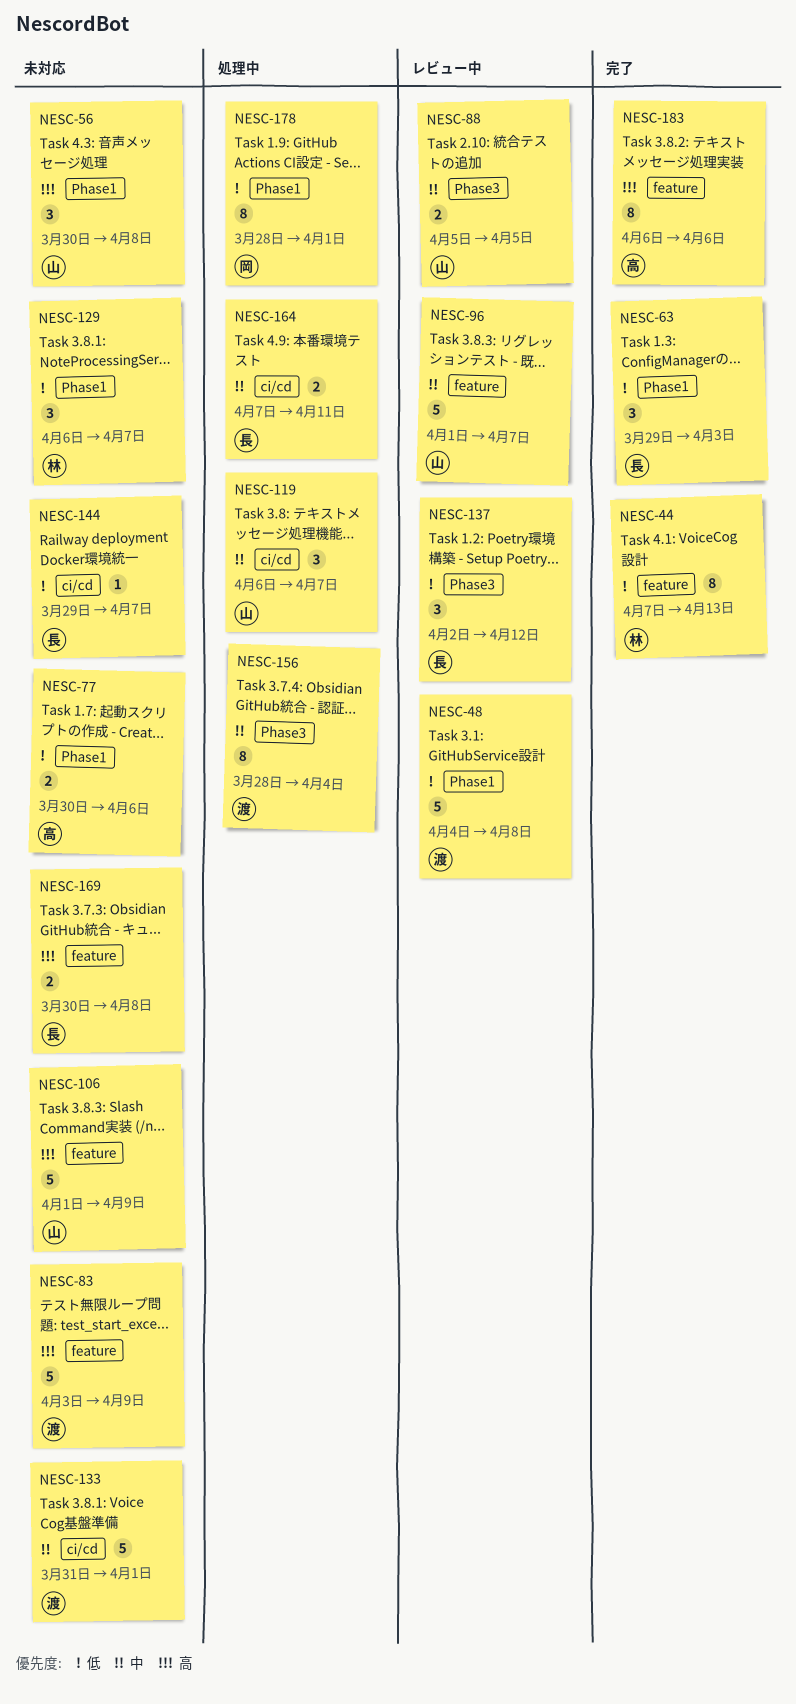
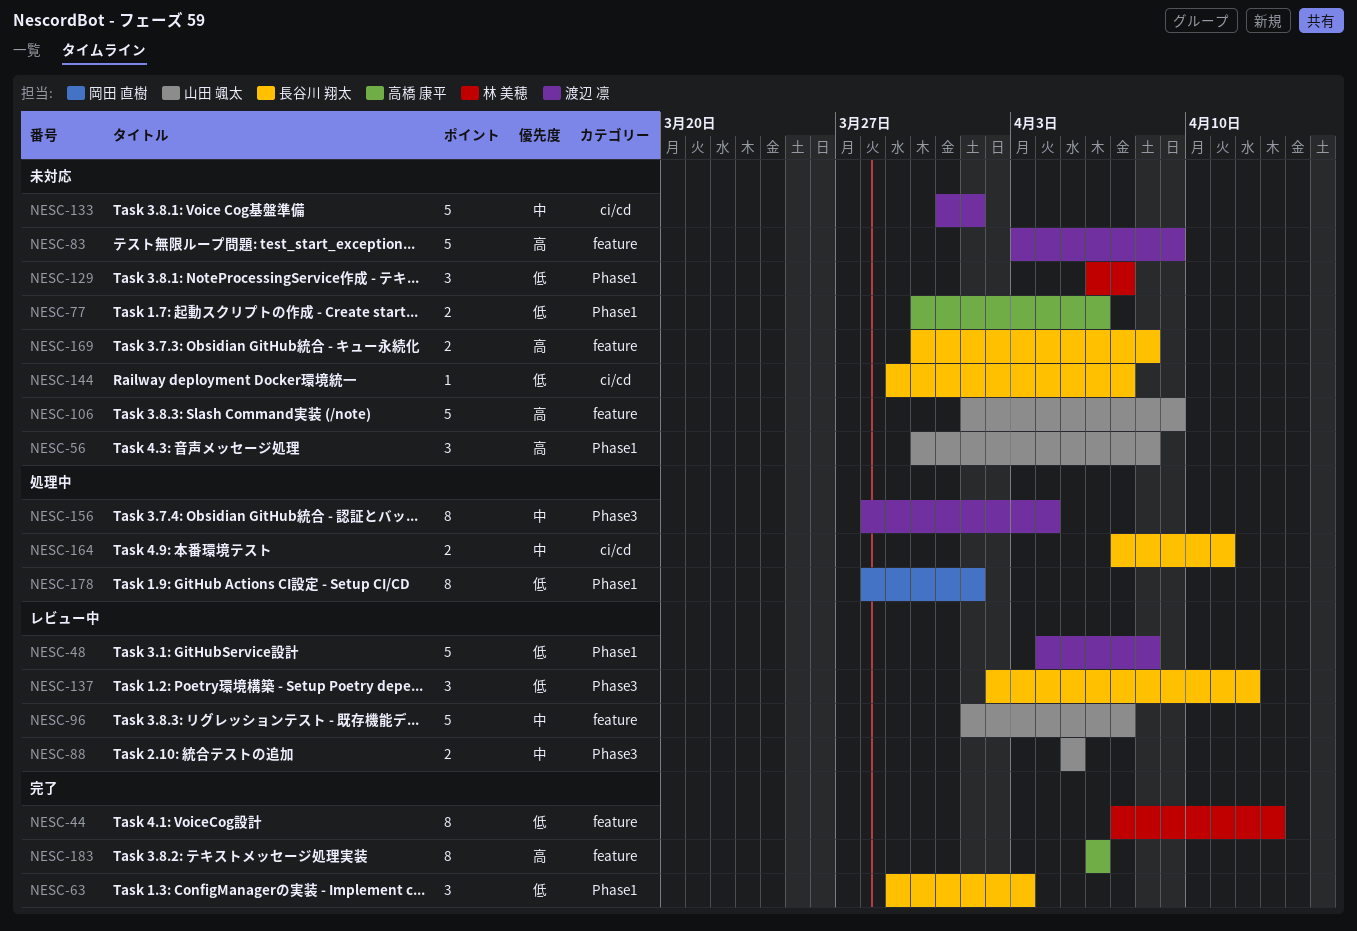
NESC-119: present -> none

